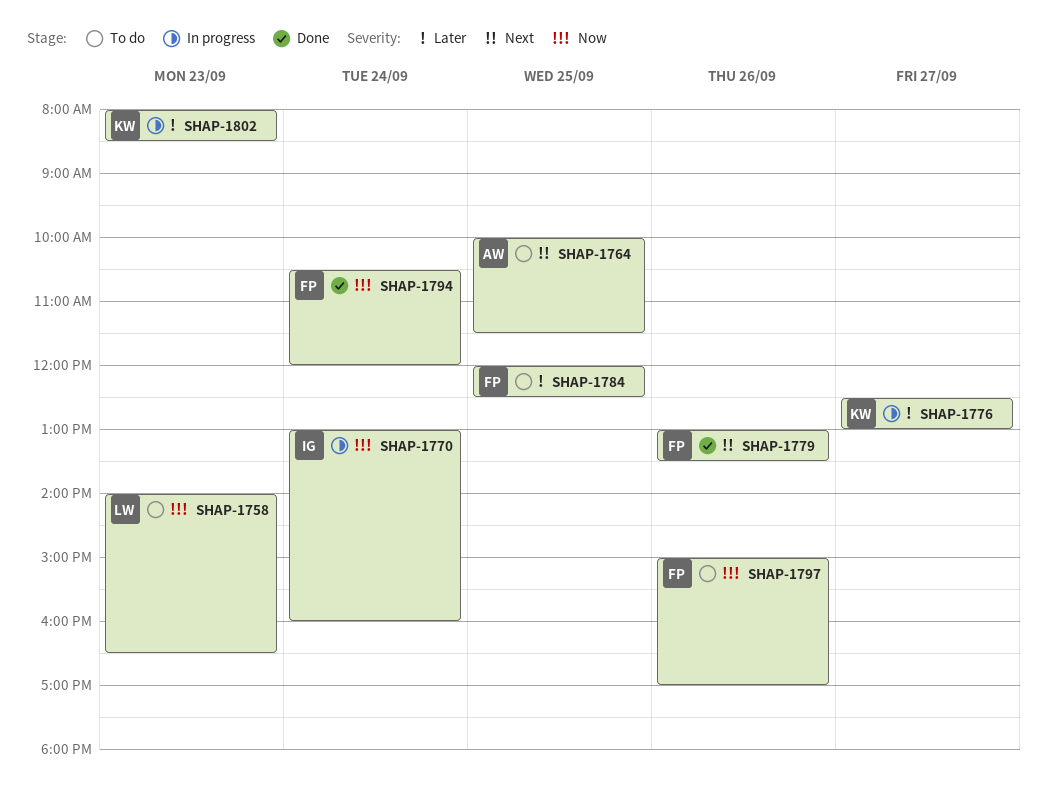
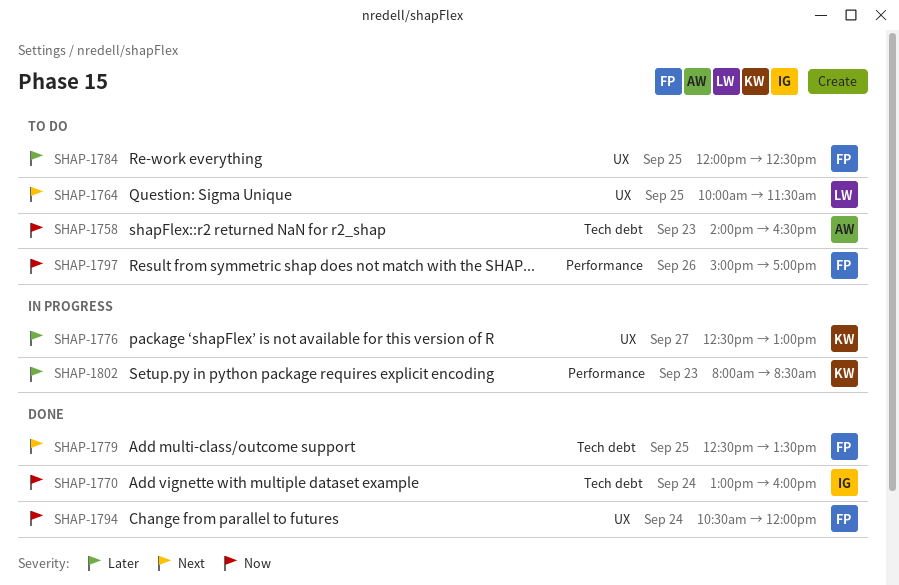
SHAP-1758, owner: LW -> AW
SHAP-1764, owner: AW -> LW
SHAP-1770, status: In progress -> Done
SHAP-1779, day: Sep 26 -> Sep 25
SHAP-1779, begins: 13:00 -> 12:30

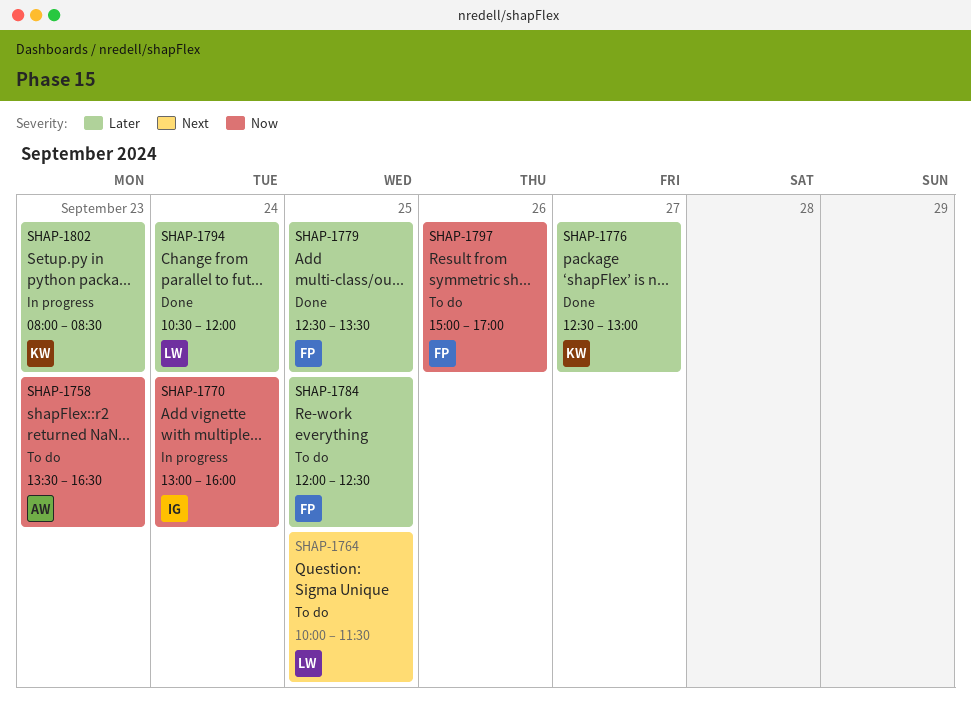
SHAP-1758, begins: 14:00 -> 13:30
SHAP-1770, status: Done -> In progress
SHAP-1776, status: In progress -> Done
SHAP-1779, priority: Next -> Later
SHAP-1794, owner: FP -> LW
SHAP-1794, priority: Now -> Later

